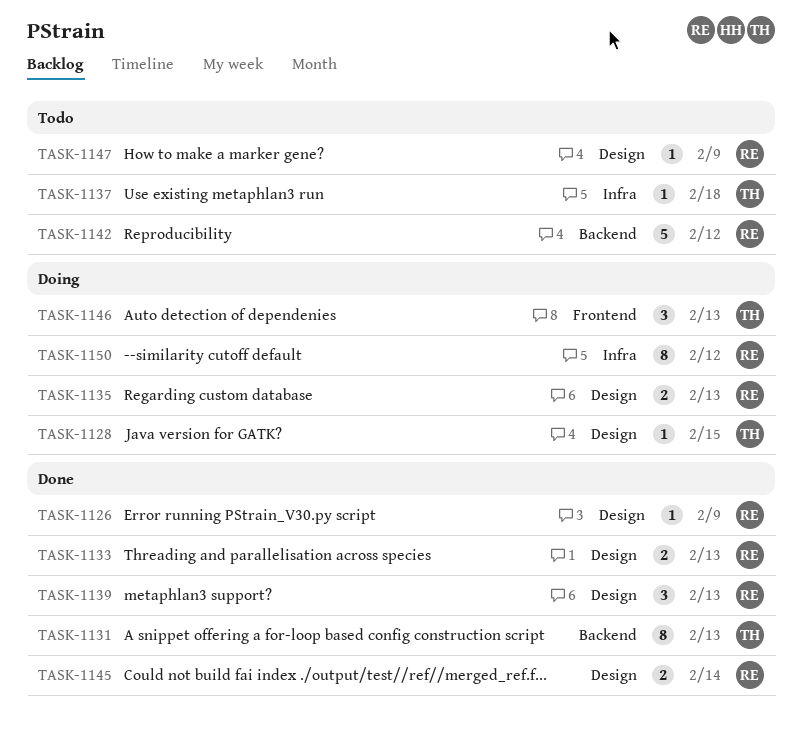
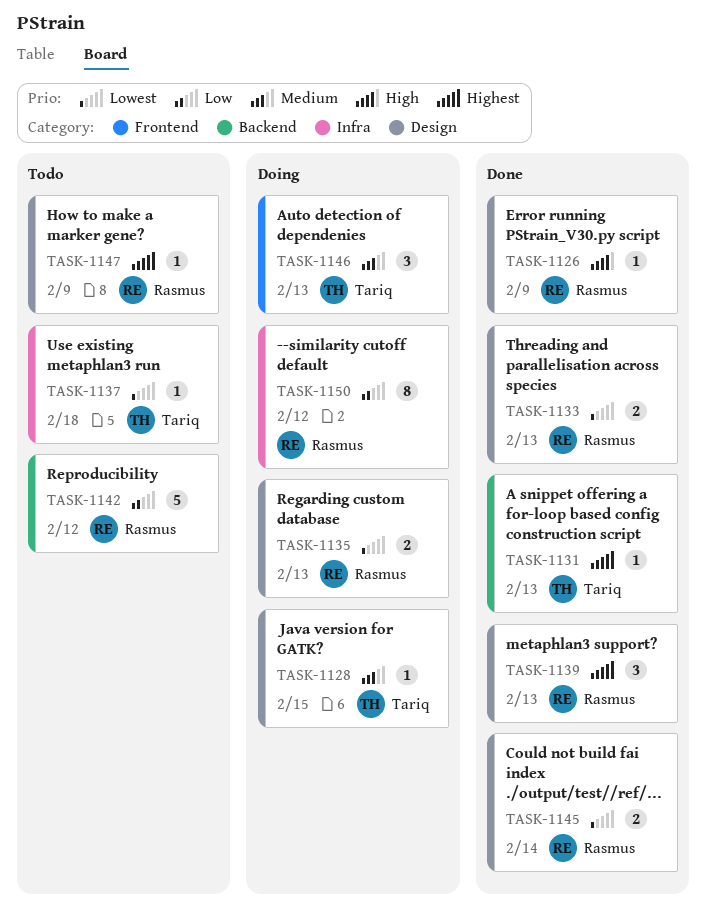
TASK-1131, estimate: 8 -> 1

